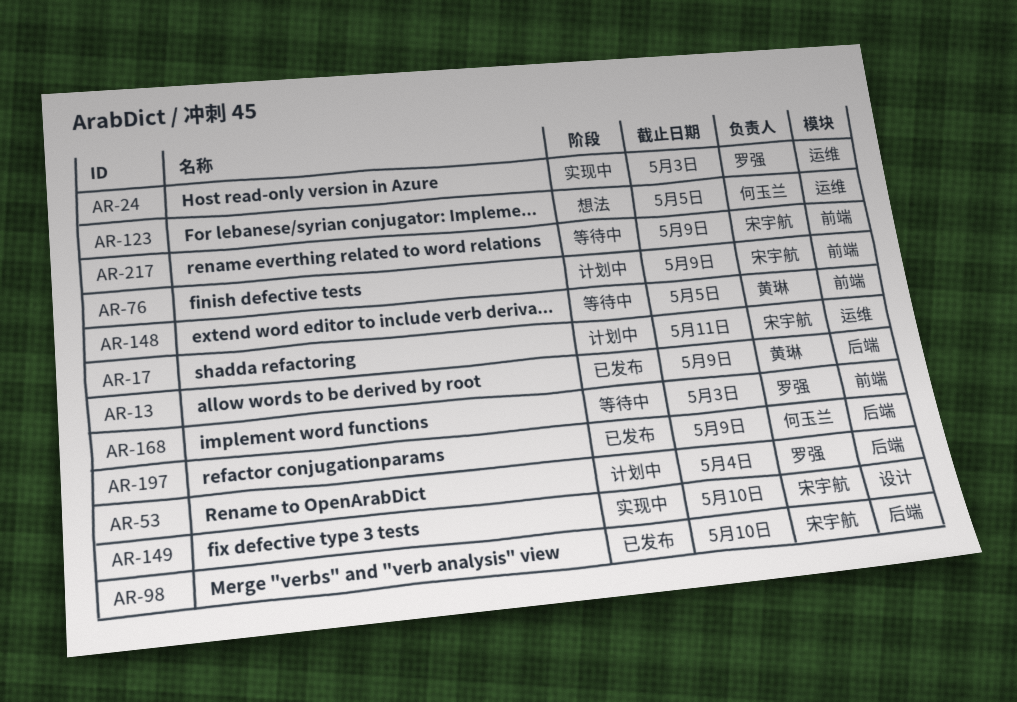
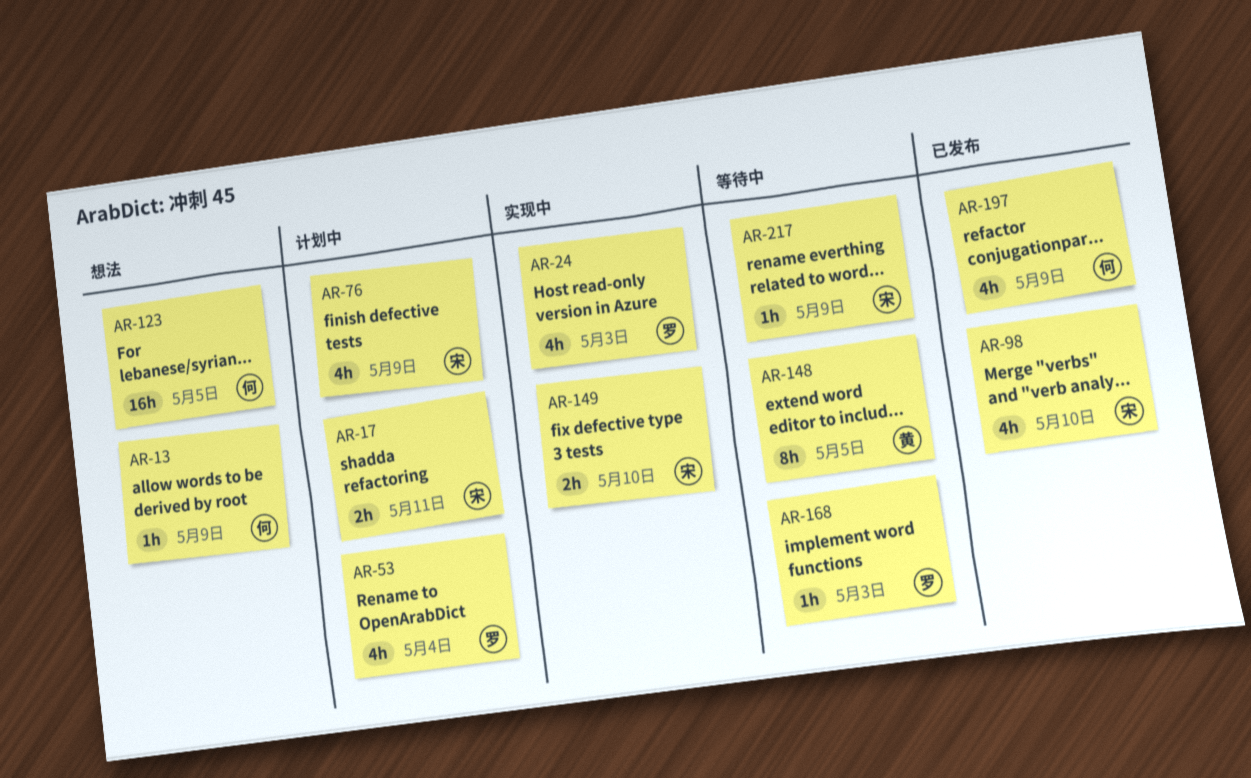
AR-13, status: 已发布 -> 想法
AR-13, owner: 黄琳 -> 何玉兰

